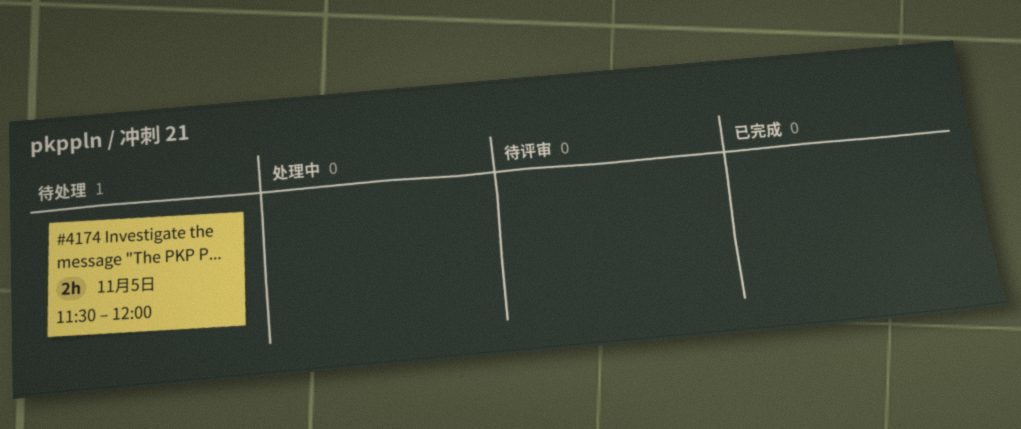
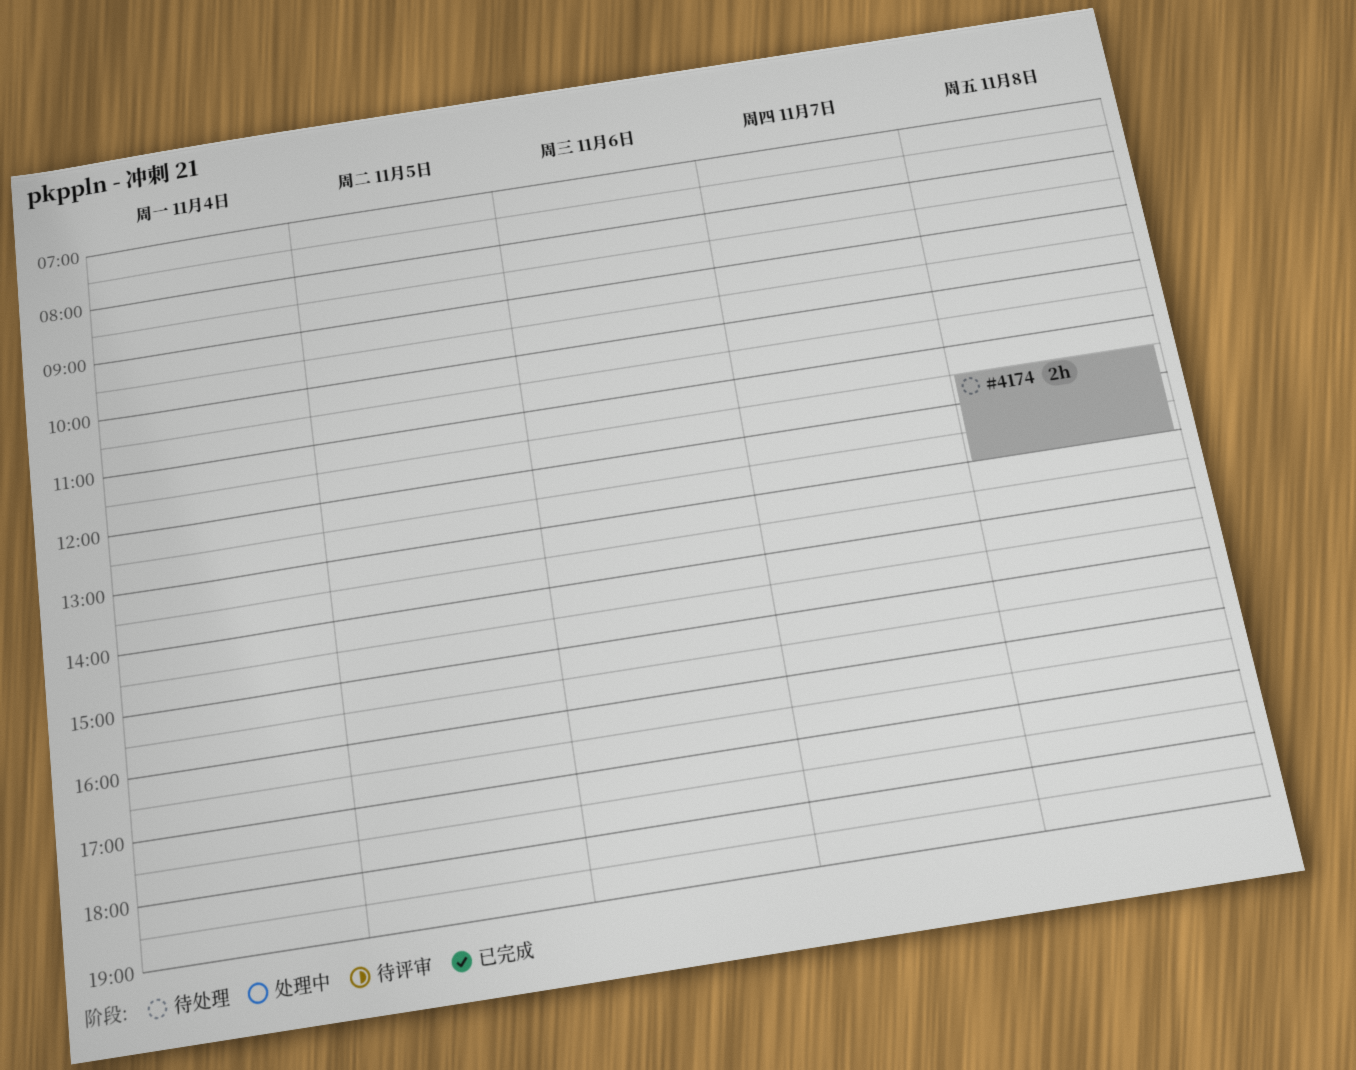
#4174, day: Nov 5 -> Nov 8
#4174, ends: 12:00 -> 13:00

